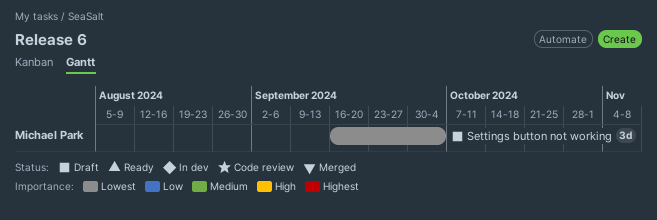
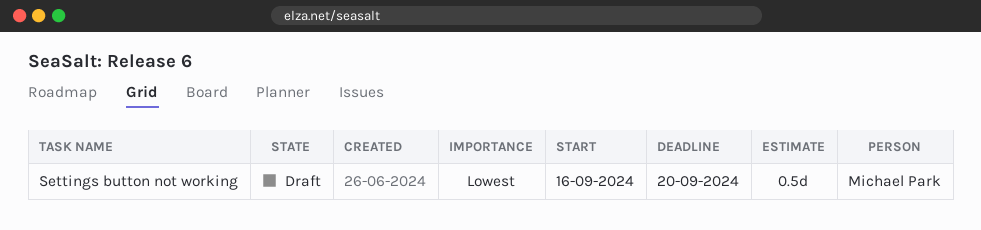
Settings button not working, estimate: 3d -> 0.5d
Settings button not working, due: Oct 4 -> Sep 20

